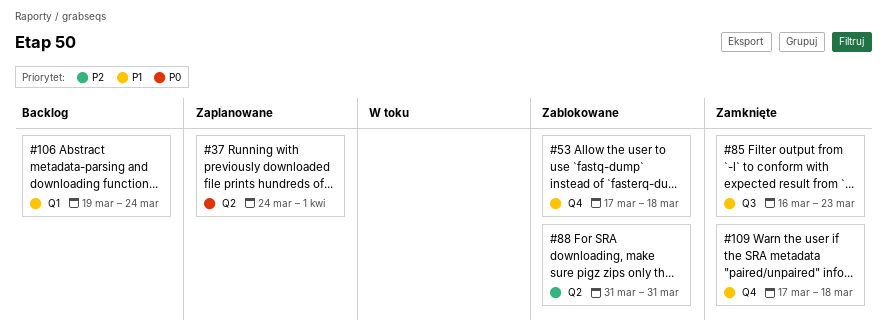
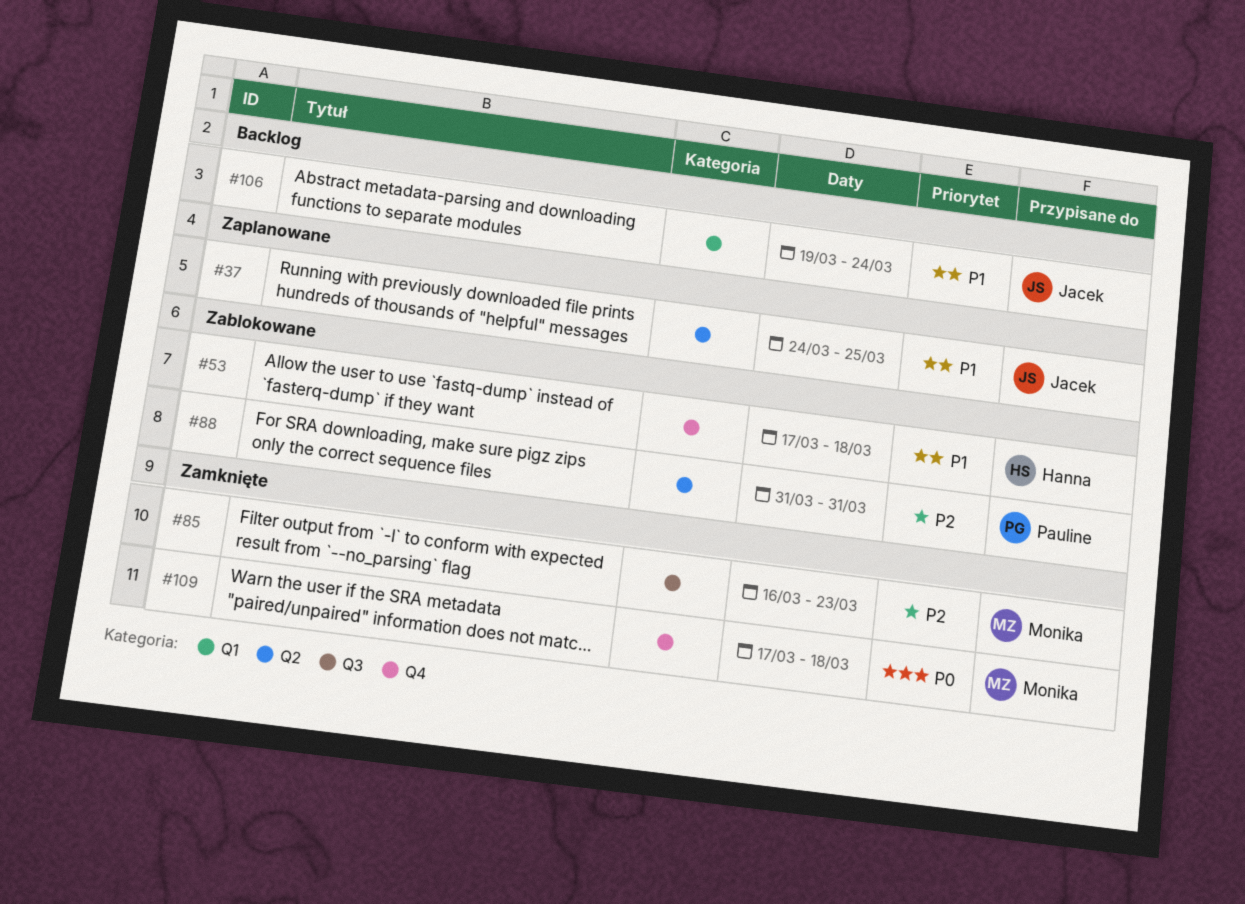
#37, priority: P0 -> P1
#37, due: Apr 1 -> Mar 25
#85, priority: P1 -> P2
#109, priority: P1 -> P0

